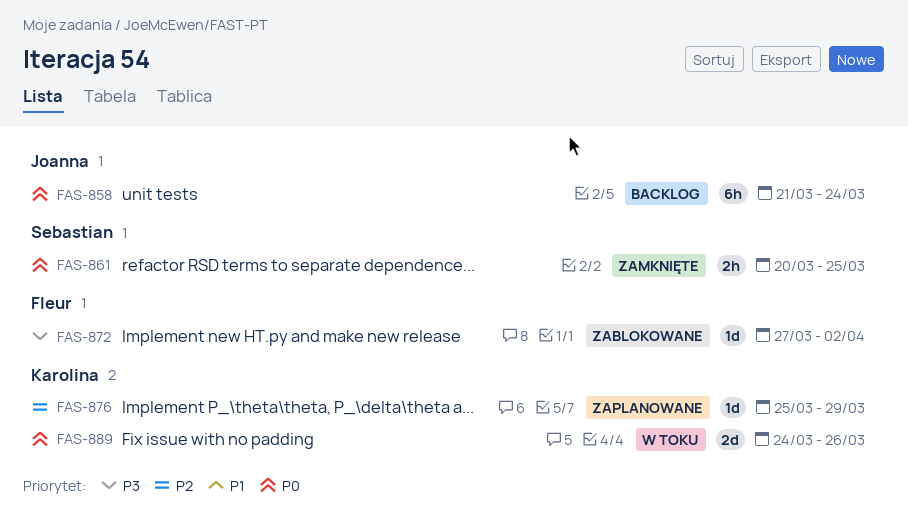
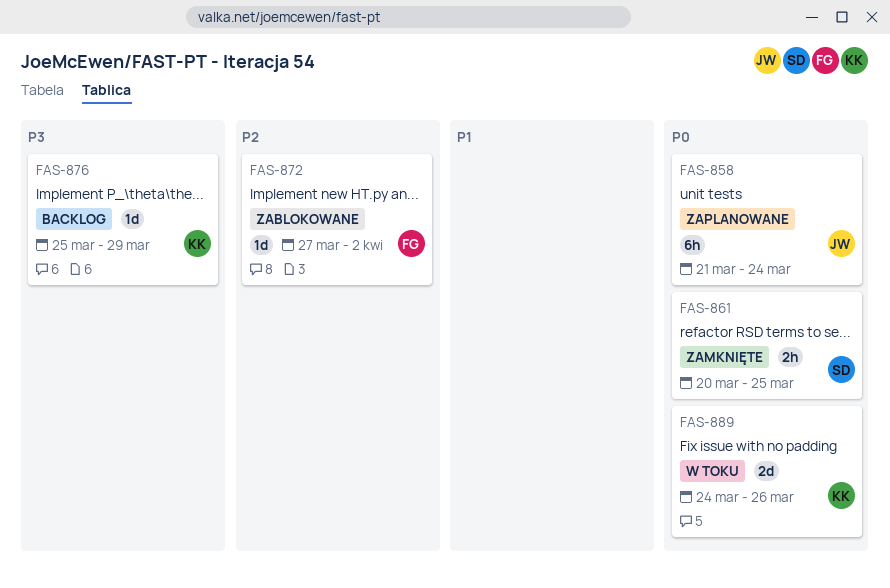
FAS-858, status: Backlog -> Zaplanowane
FAS-872, priority: P3 -> P2
FAS-876, status: Zaplanowane -> Backlog
FAS-876, priority: P2 -> P3

